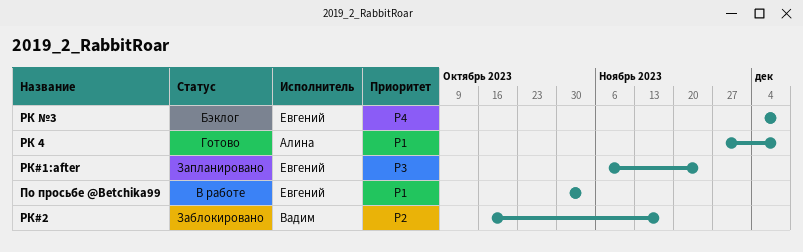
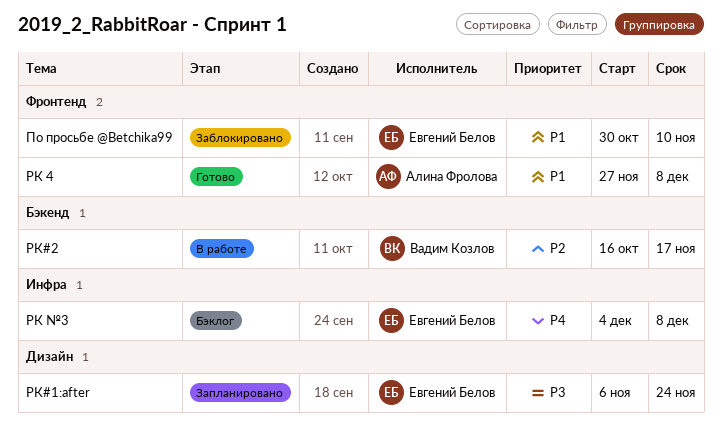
По просьбе @Betchika99, status: В работе -> Заблокировано
По просьбе @Betchika99, due: Nov 3 -> Nov 10
РК#2, status: Заблокировано -> В работе

